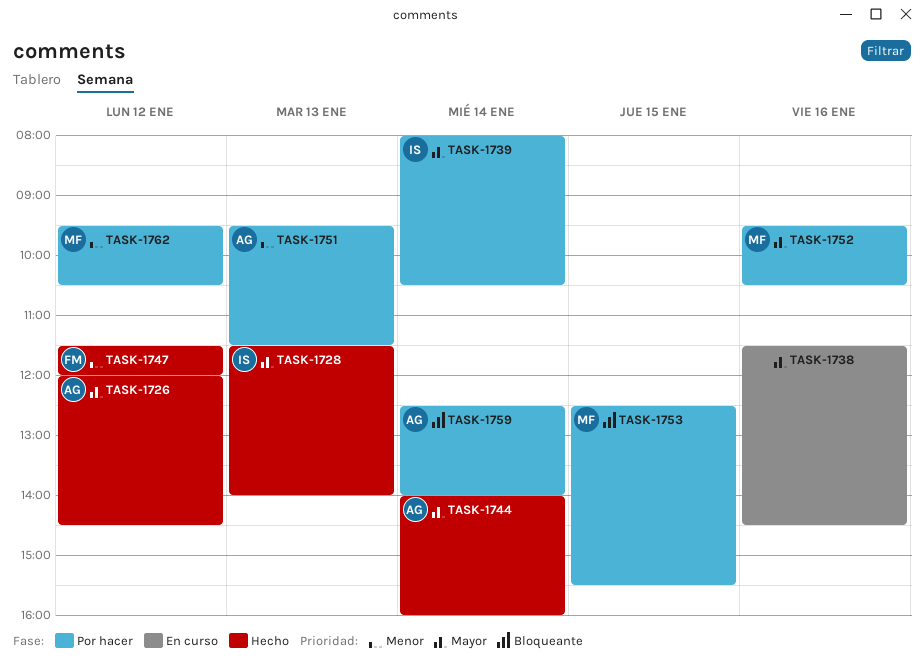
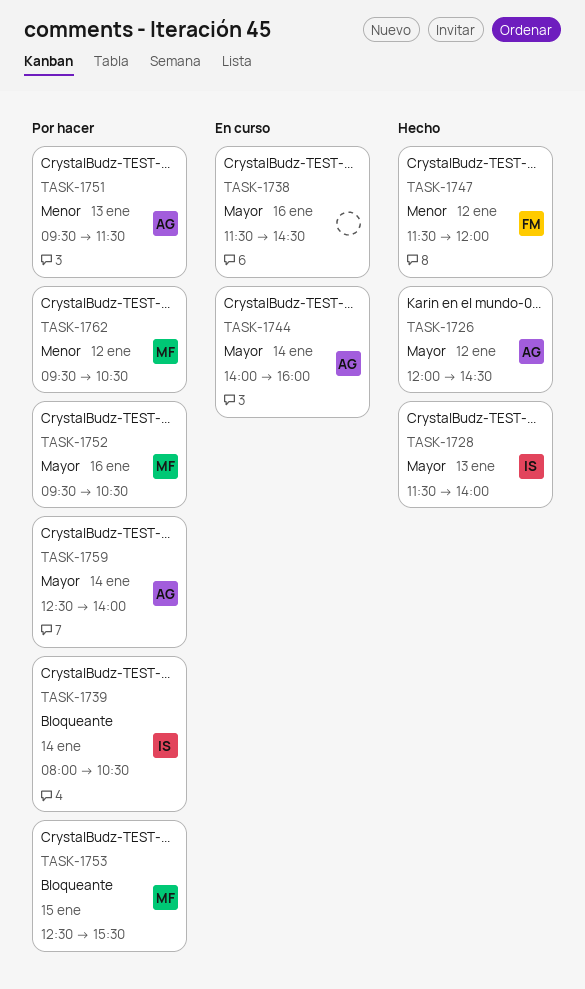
TASK-1739, priority: Mayor -> Bloqueante
TASK-1744, status: Hecho -> En curso
TASK-1759, priority: Bloqueante -> Mayor

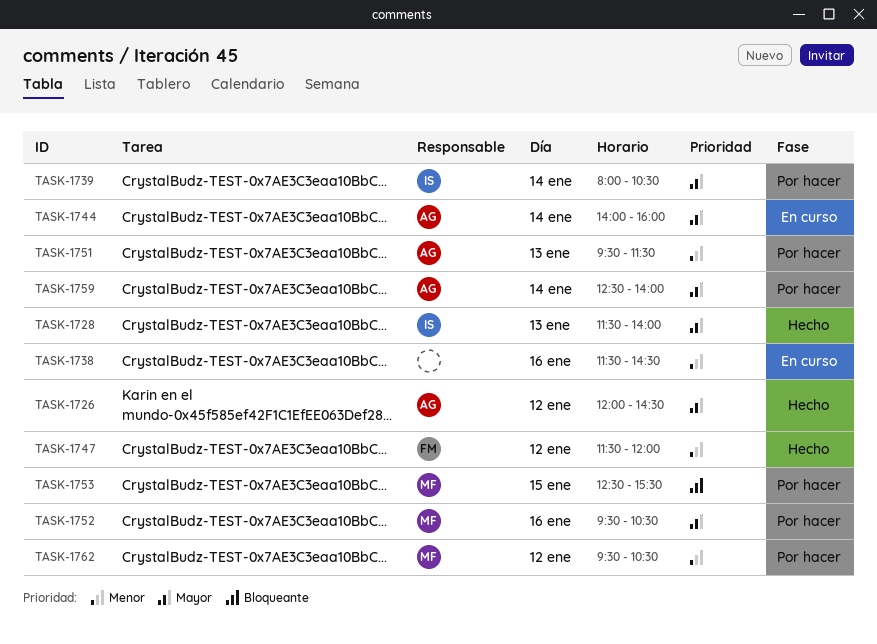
TASK-1738, priority: Mayor -> Menor
TASK-1739, priority: Bloqueante -> Mayor

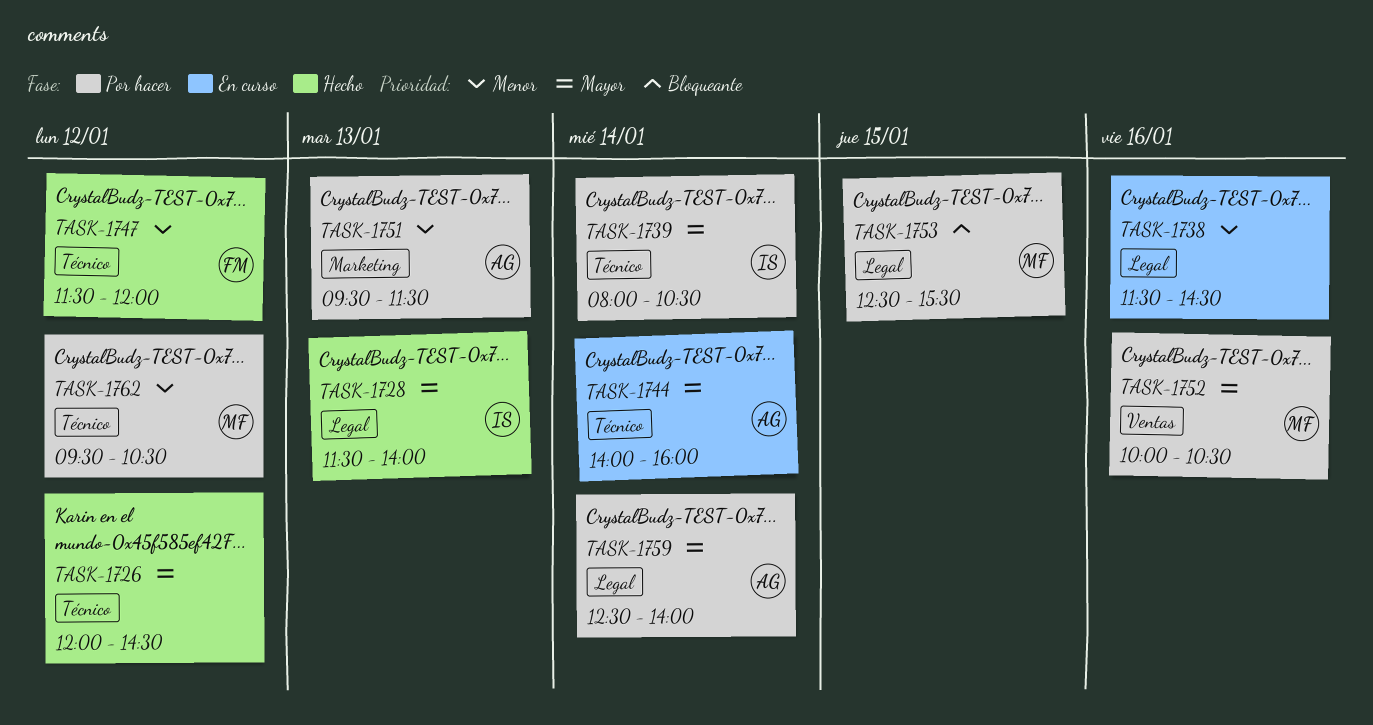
TASK-1726, owner: AG -> none
TASK-1752, begins: 09:30 -> 10:00

